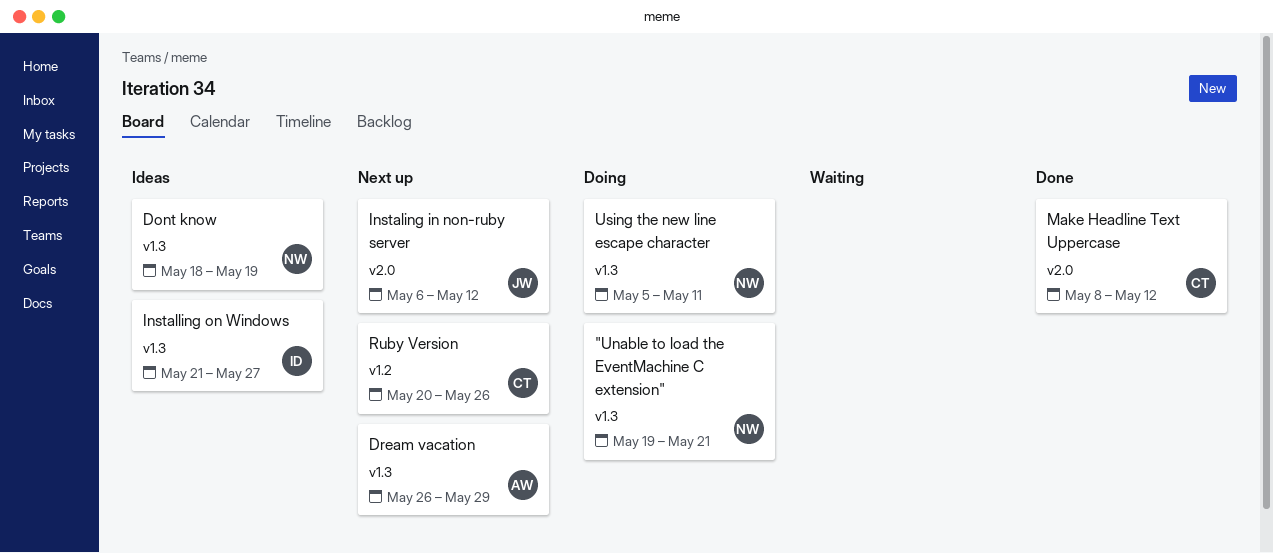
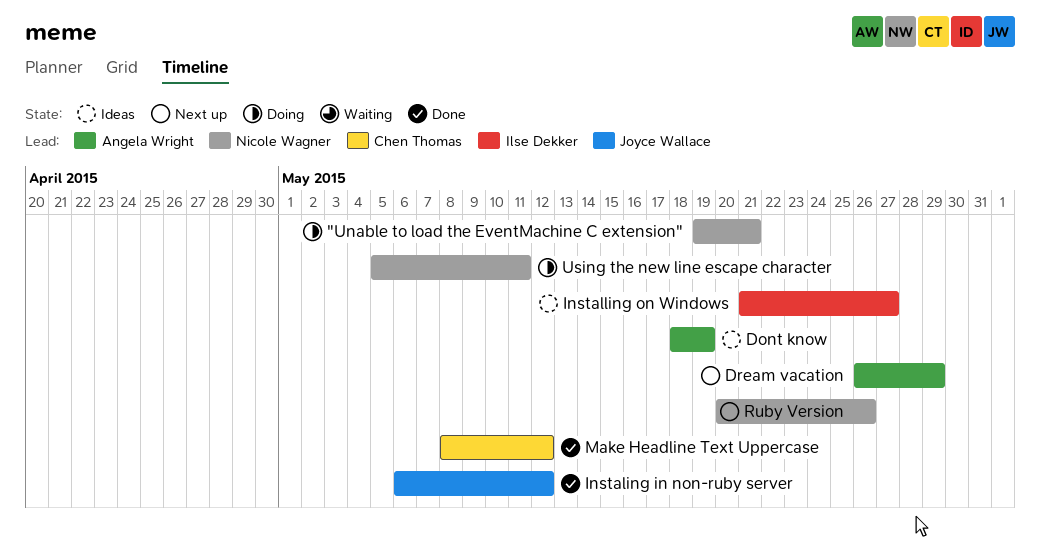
Dont know, owner: Nicole Wagner -> Angela Wright
Instaling in non-ruby server, status: Next up -> Done
Ruby Version, owner: Chen Thomas -> Nicole Wagner

